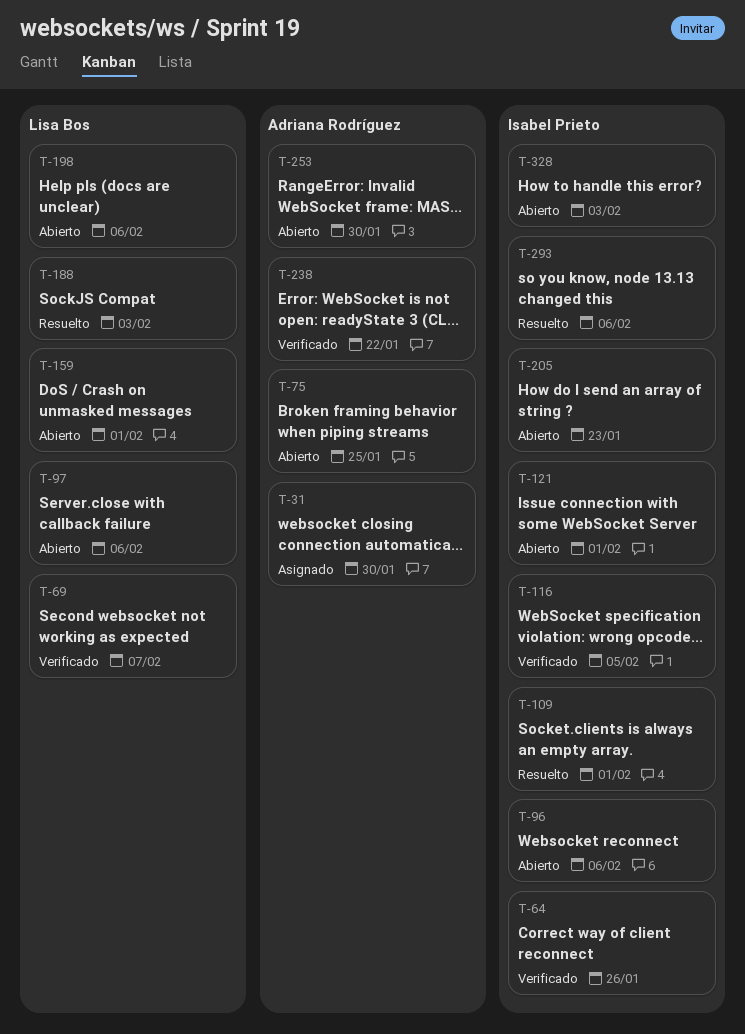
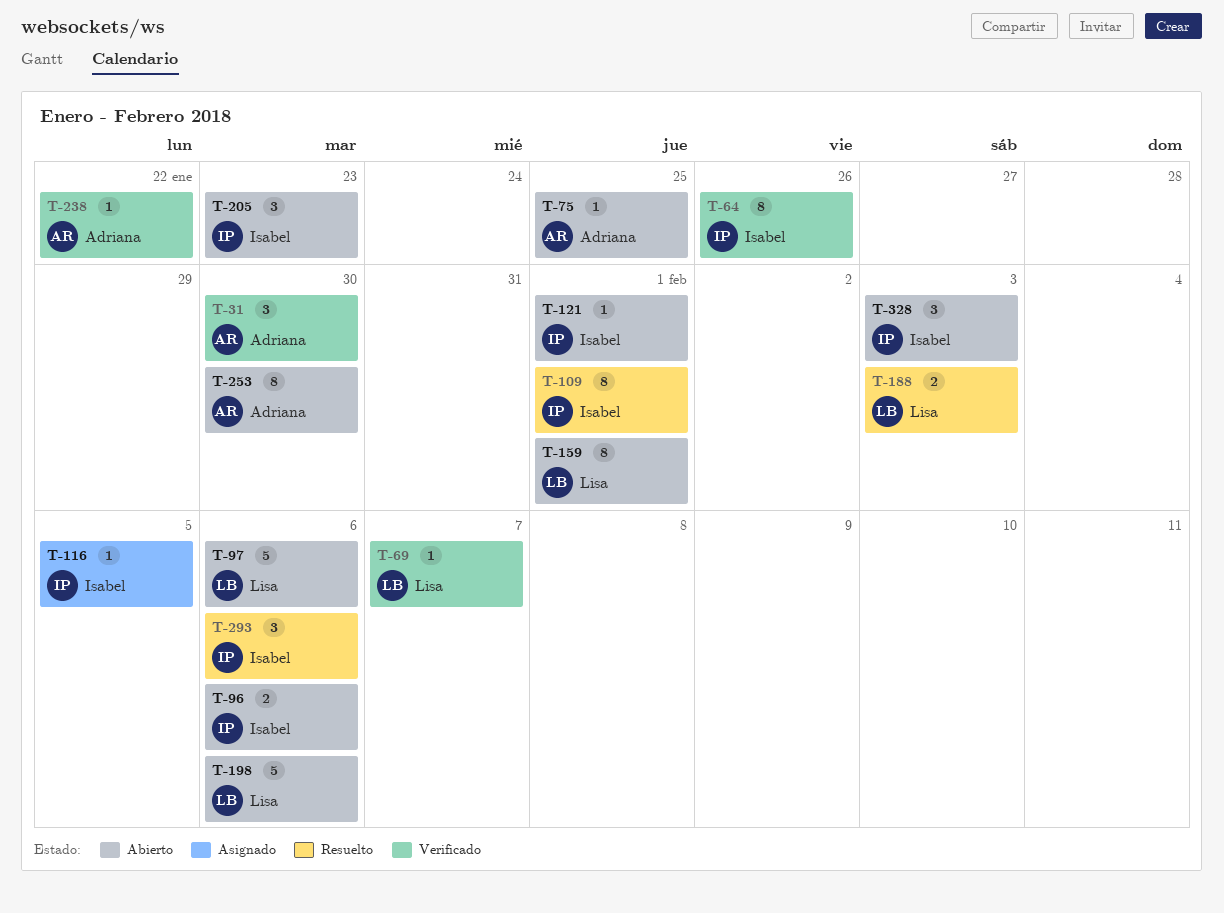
T-31, status: Asignado -> Verificado
T-116, status: Verificado -> Asignado

